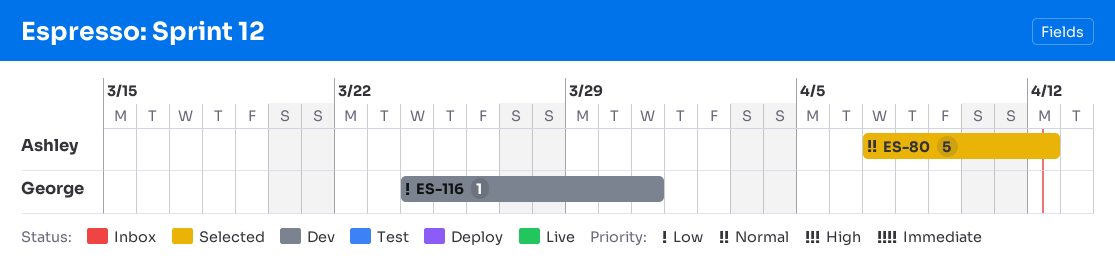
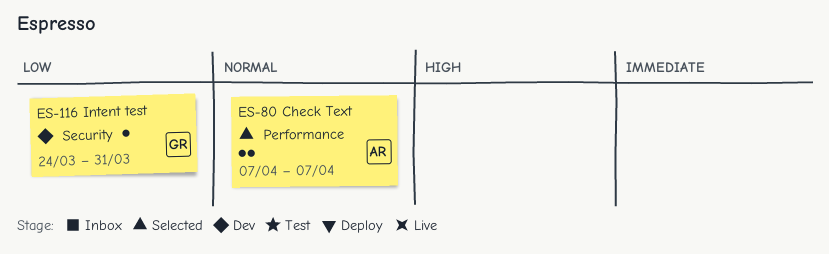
ES-80, estimate: 5 -> 2
ES-80, due: Apr 12 -> Apr 7

